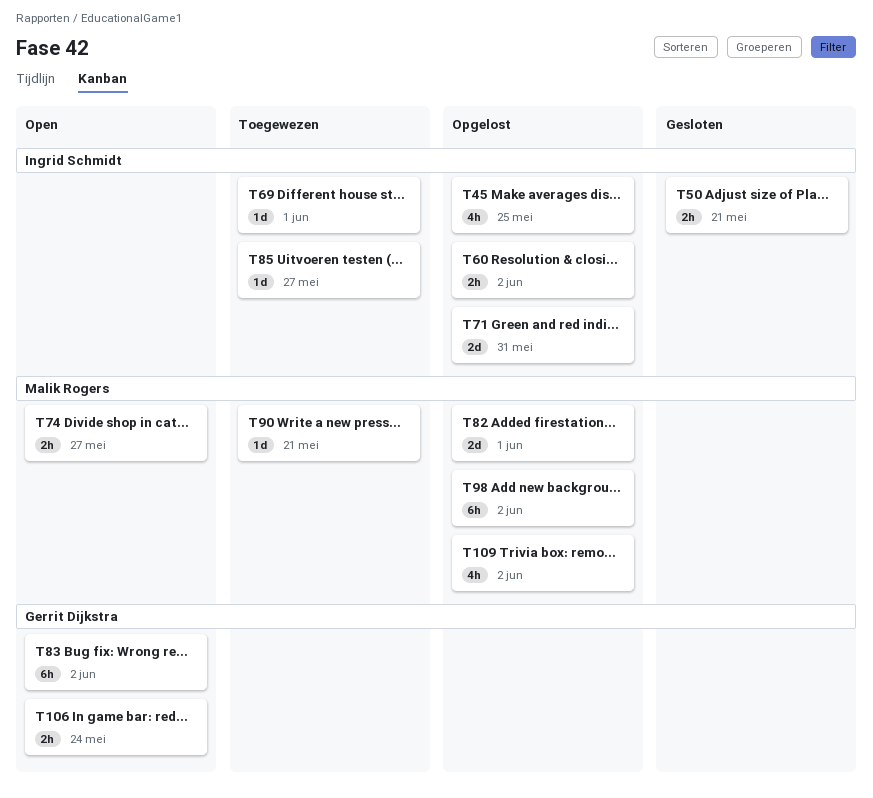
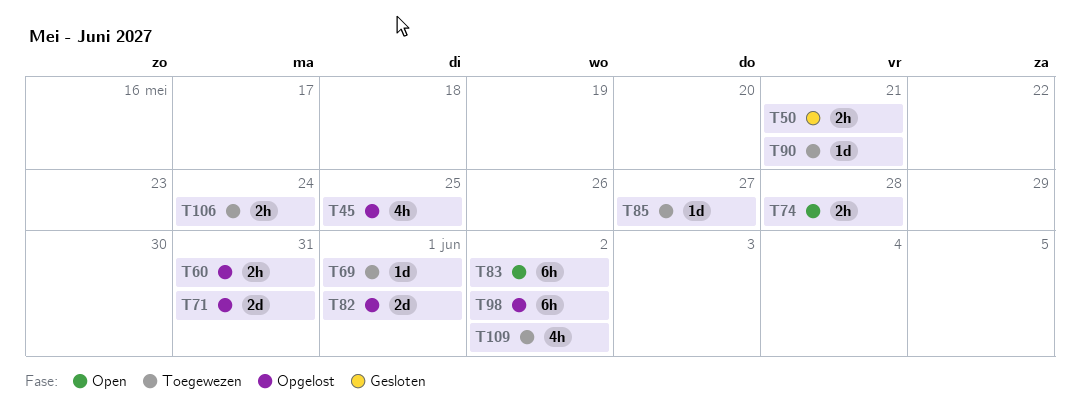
T60, due: Jun 2 -> May 31
T74, due: May 27 -> May 28
T106, status: Open -> Toegewezen
T109, status: Opgelost -> Toegewezen

